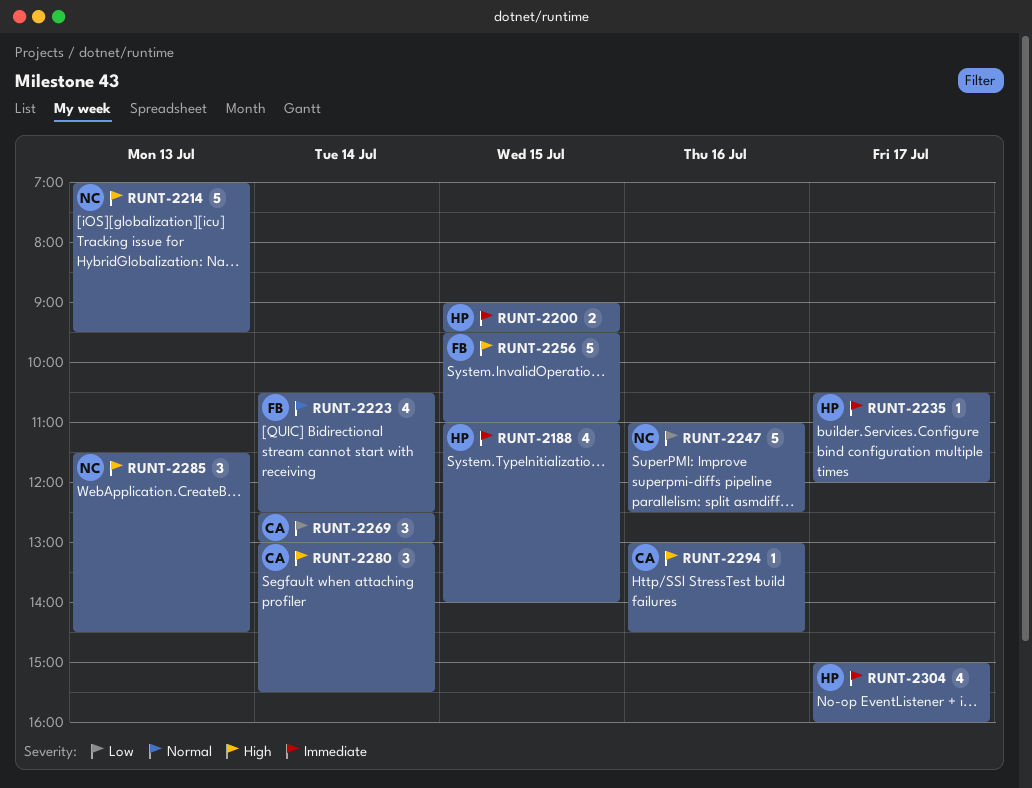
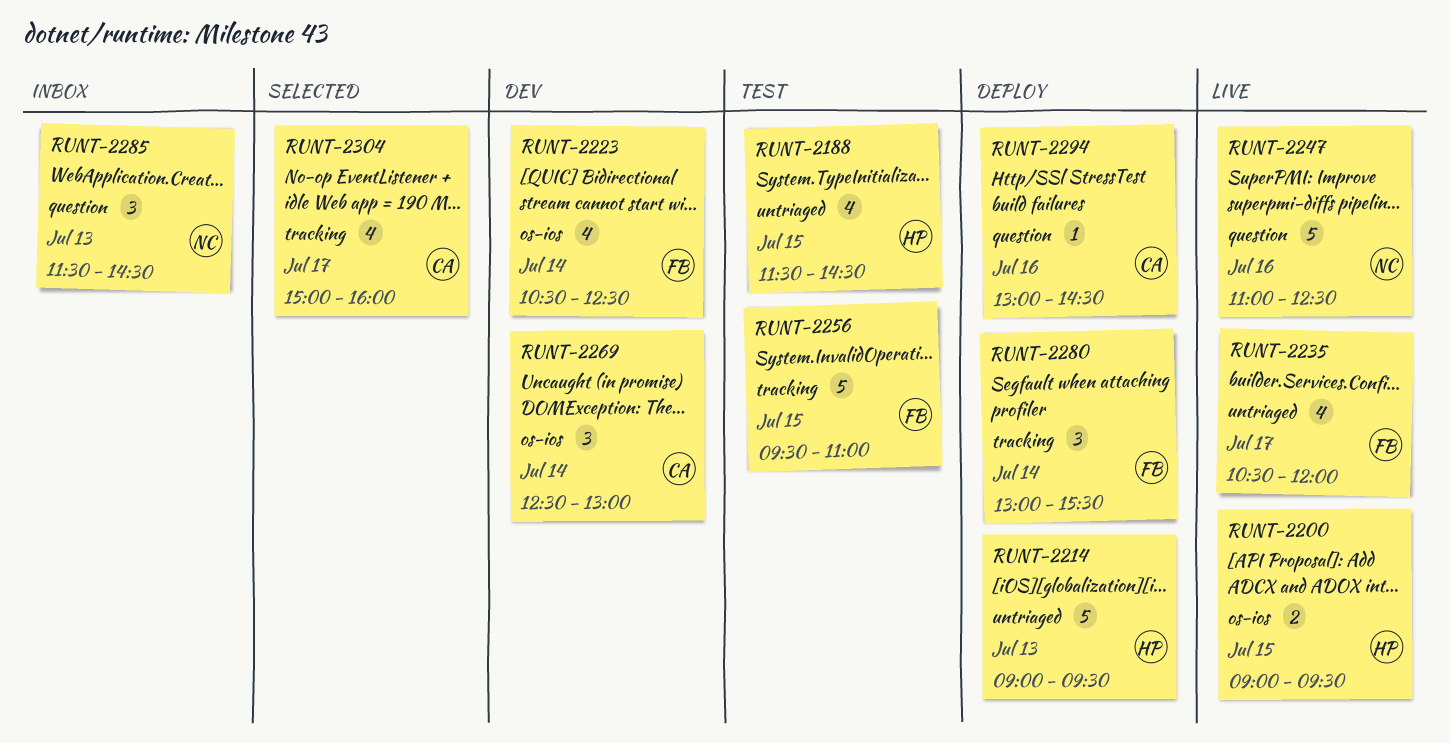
RUNT-2188, begins: 11:00 -> 11:30
RUNT-2188, ends: 14:00 -> 14:30
RUNT-2214, owner: NC -> HP
RUNT-2214, begins: 07:00 -> 09:00
RUNT-2235, owner: HP -> FB
RUNT-2235, estimate: 1 -> 4
RUNT-2280, owner: CA -> FB
RUNT-2304, owner: HP -> CA

